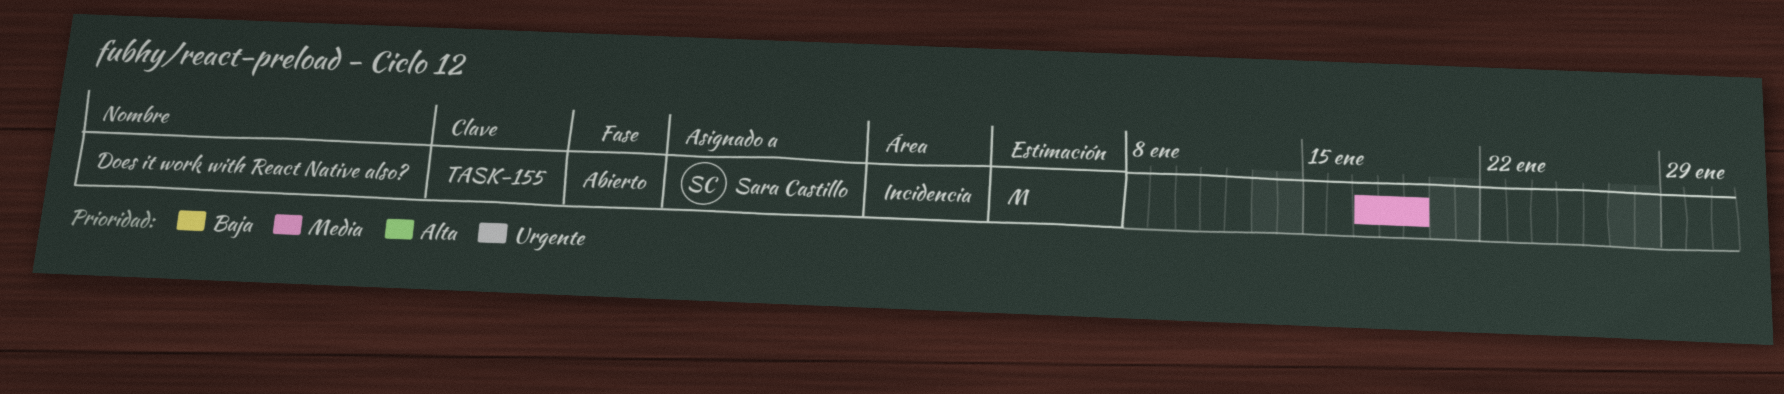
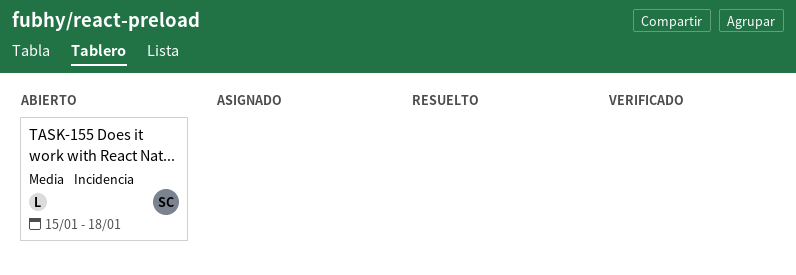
TASK-155, estimate: M -> L
TASK-155, start: Jan 17 -> Jan 15
TASK-155, due: Jan 19 -> Jan 18

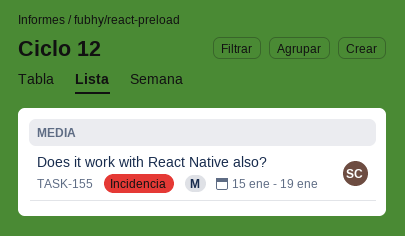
TASK-155, estimate: L -> M
TASK-155, due: Jan 18 -> Jan 19

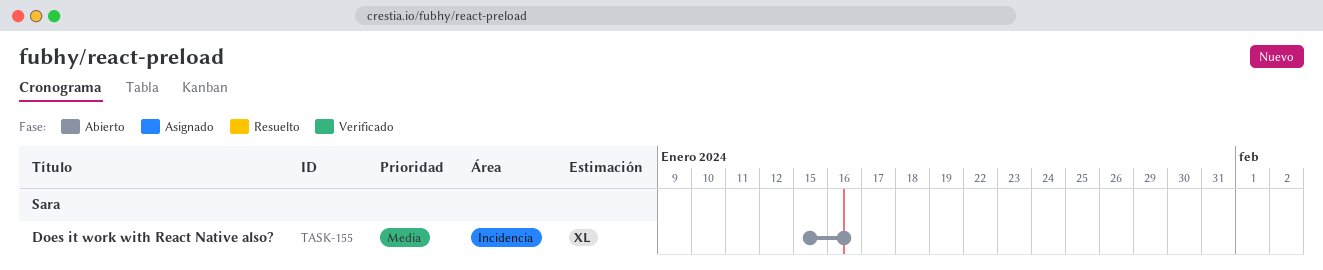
TASK-155, estimate: M -> XL
TASK-155, due: Jan 19 -> Jan 16

